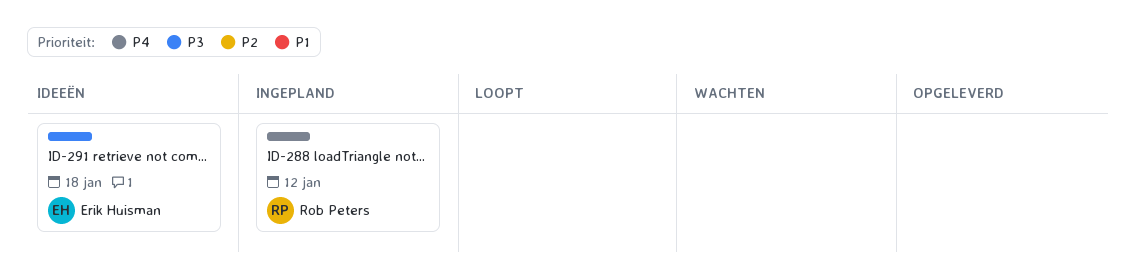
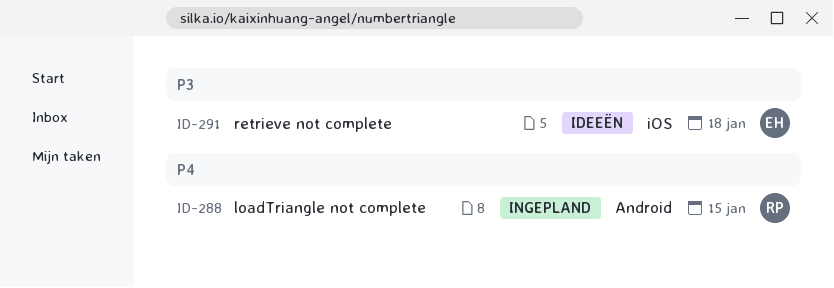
ID-288, due: Jan 12 -> Jan 15

